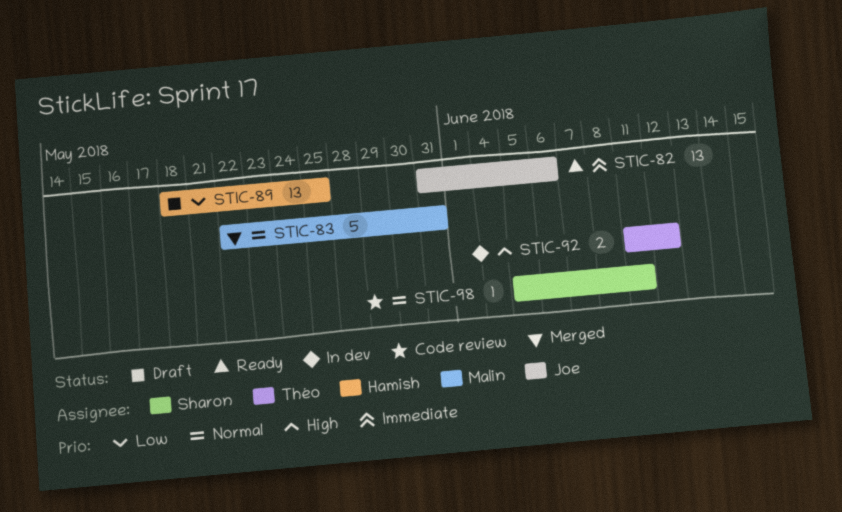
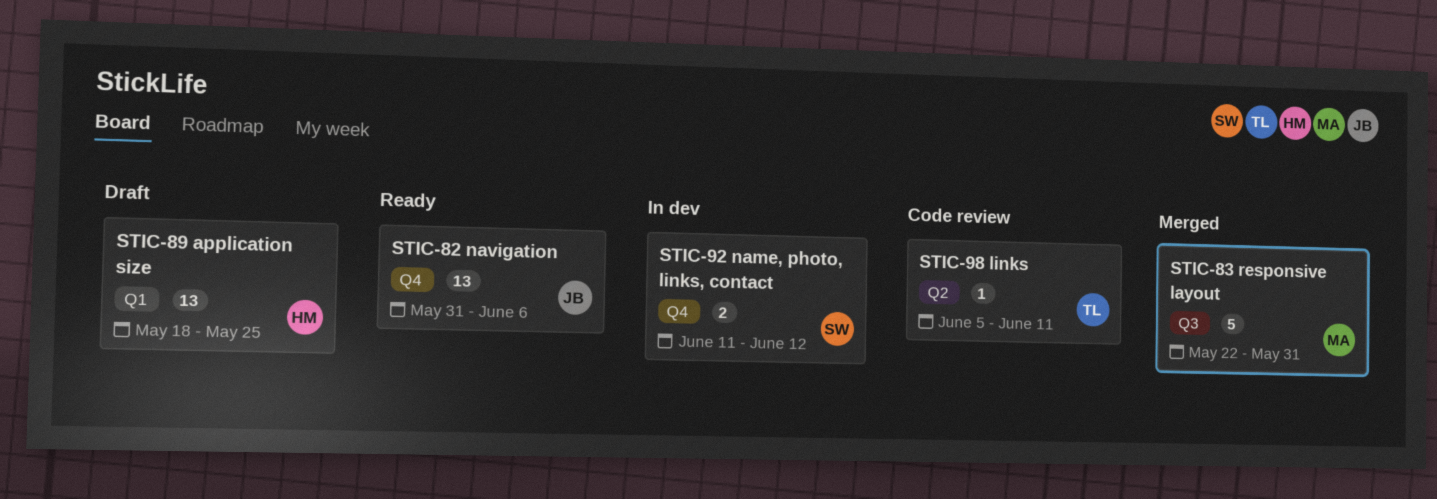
STIC-92, owner: Théo -> Sharon
STIC-98, owner: Sharon -> Théo

